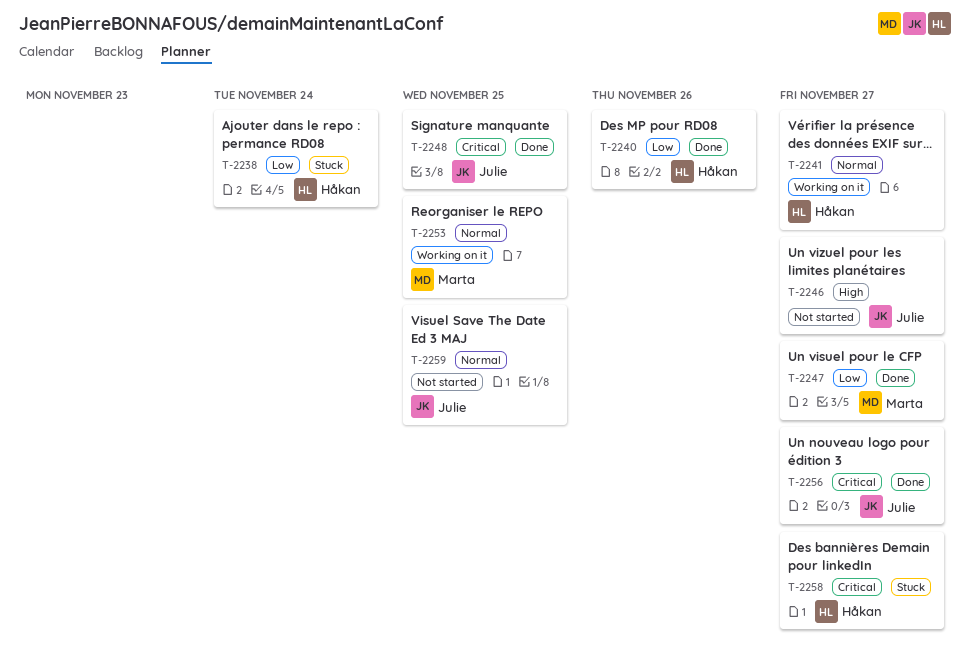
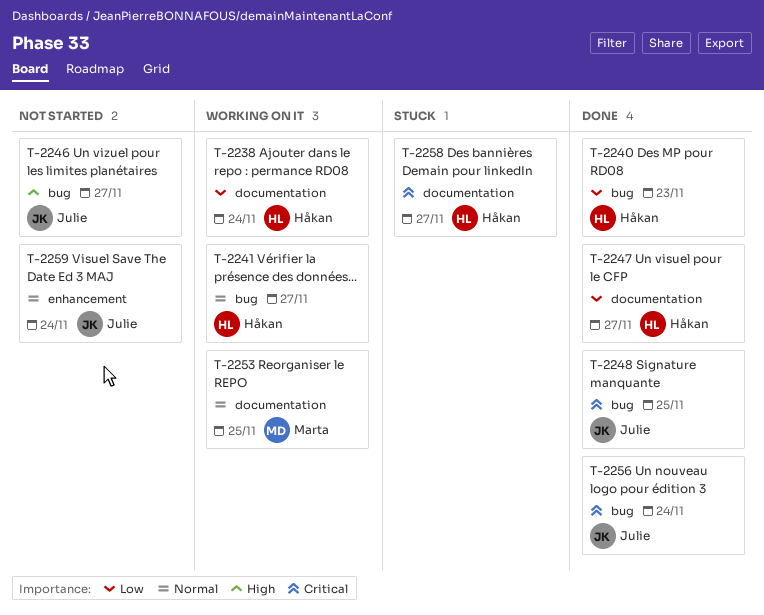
T-2238, status: Stuck -> Working on it
T-2240, due: Nov 26 -> Nov 23
T-2247, owner: Marta -> Håkan
T-2256, due: Nov 27 -> Nov 24
T-2259, due: Nov 25 -> Nov 24

